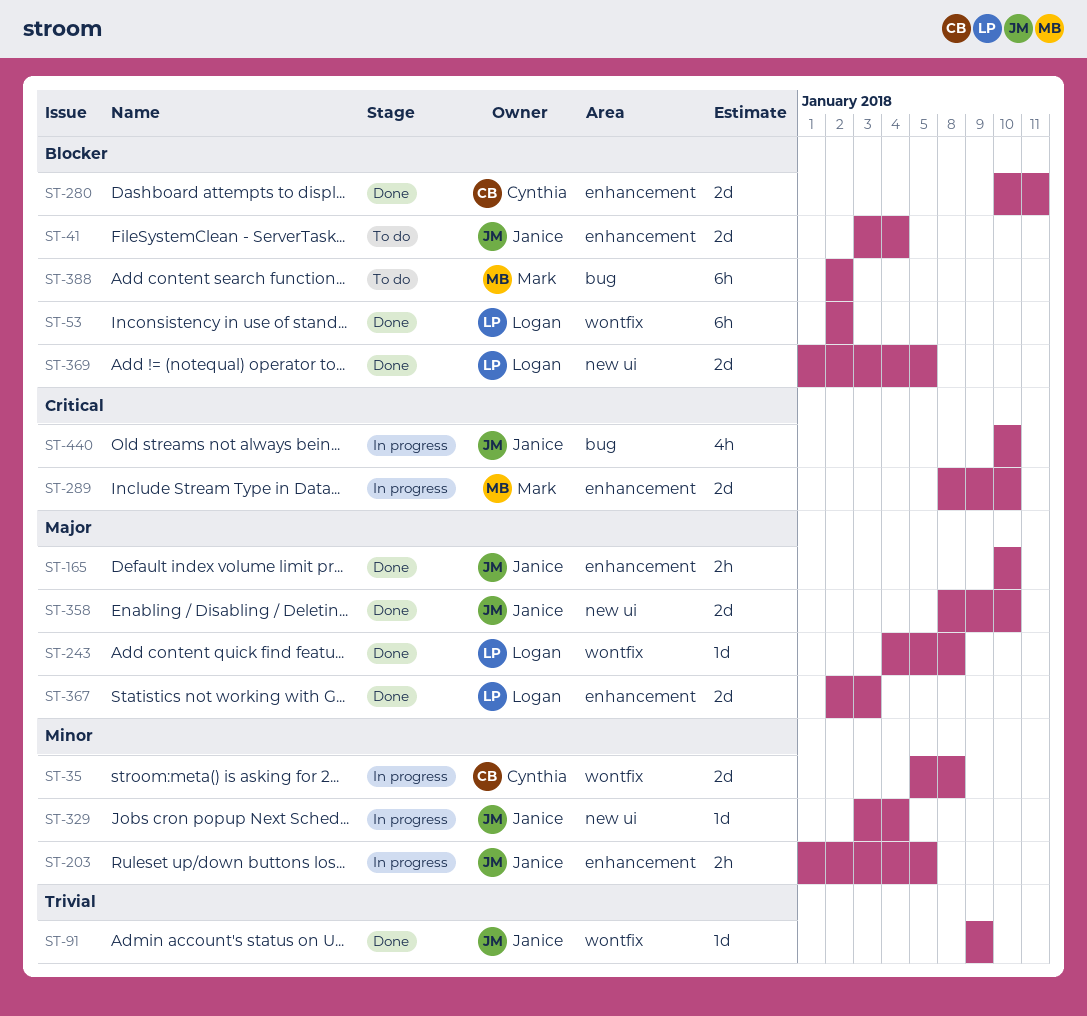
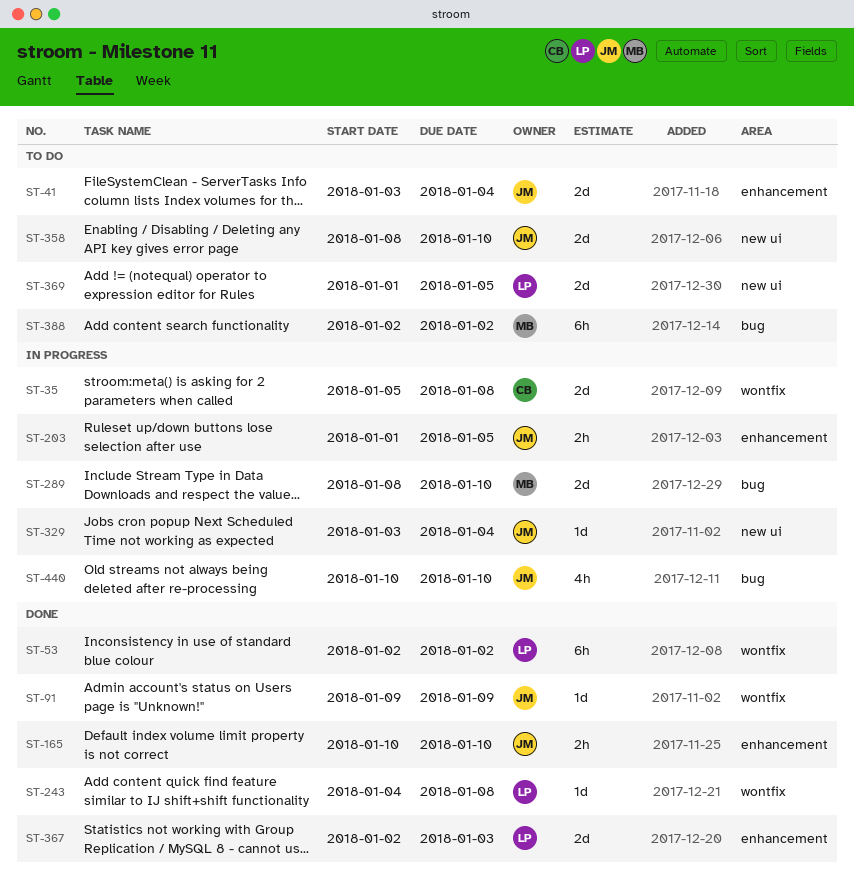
ST-280: present -> none
ST-289, label: enhancement -> bug
ST-358, status: Done -> To do
ST-369, status: Done -> To do

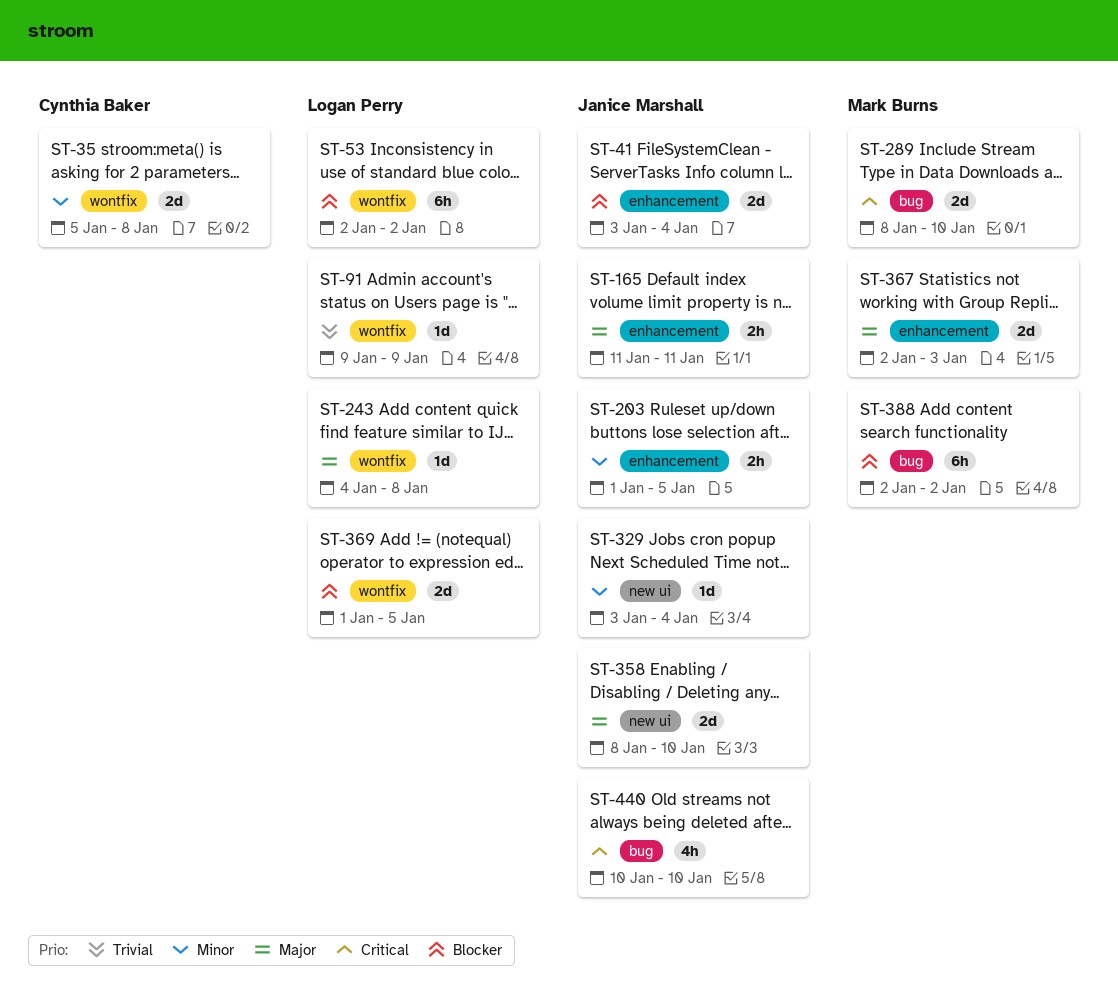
ST-91, owner: Janice Marshall -> Logan Perry
ST-165, start: Jan 10 -> Jan 11
ST-165, due: Jan 10 -> Jan 11
ST-367, owner: Logan Perry -> Mark Burns
ST-369, label: new ui -> wontfix

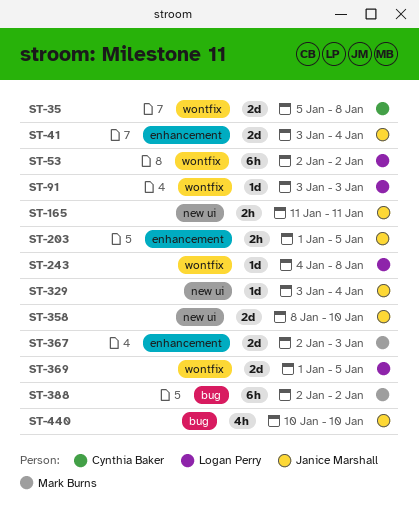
ST-91, start: Jan 9 -> Jan 3
ST-91, due: Jan 9 -> Jan 3
ST-165, label: enhancement -> new ui
ST-289: present -> none

